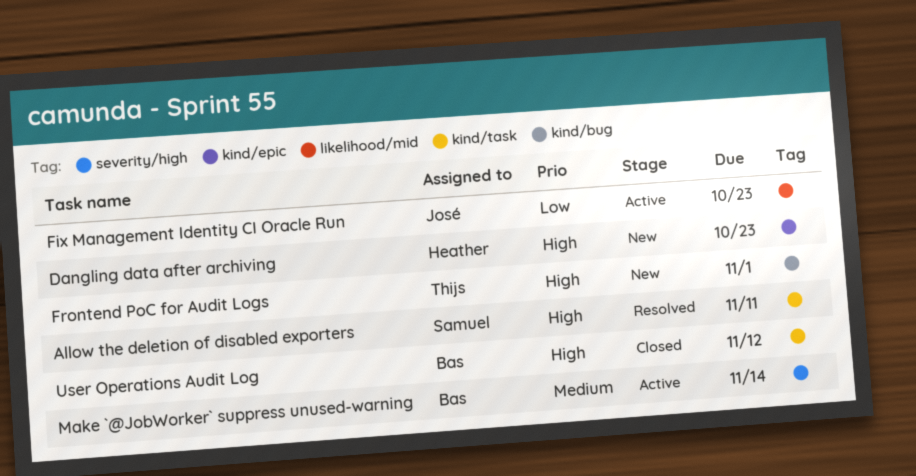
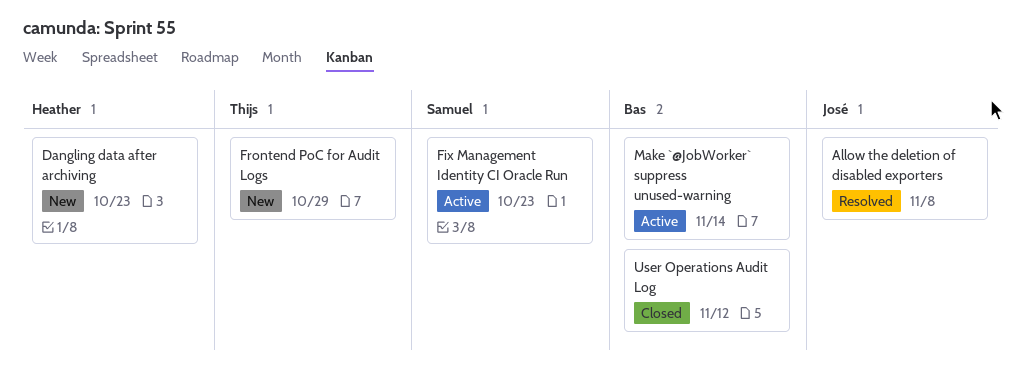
Allow the deletion of disabled exporters, owner: Samuel -> José
Allow the deletion of disabled exporters, due: Nov 11 -> Nov 8
Fix Management Identity CI Oracle Run, owner: José -> Samuel
Frontend PoC for Audit Logs, due: Nov 1 -> Oct 29

